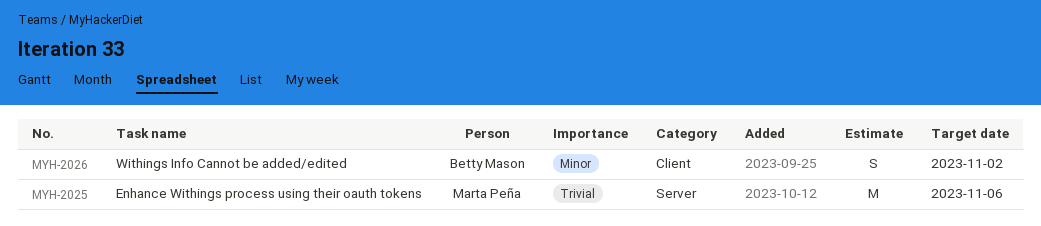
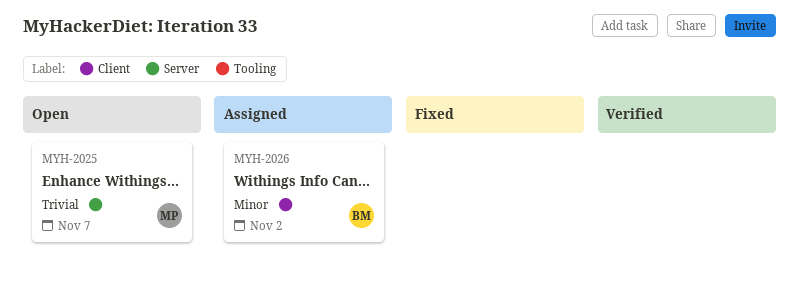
MYH-2025, due: Nov 6 -> Nov 7

